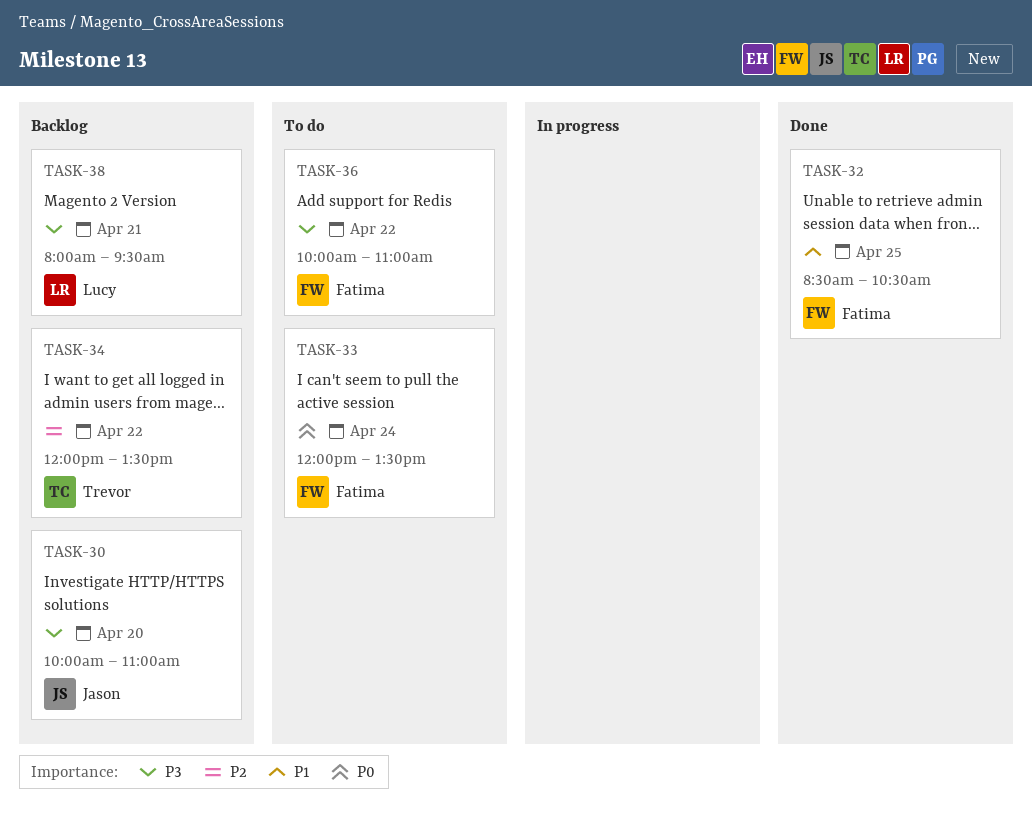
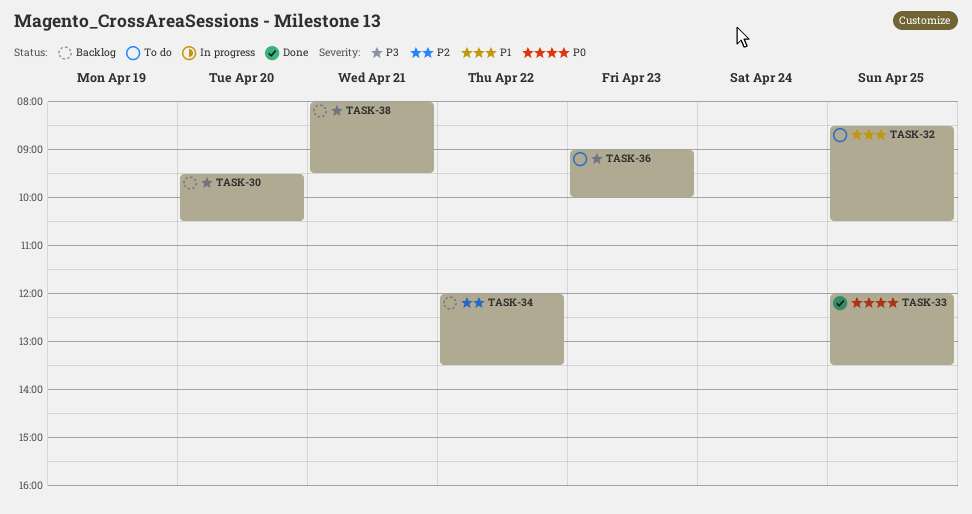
TASK-30, begins: 10:00 -> 09:30
TASK-30, ends: 11:00 -> 10:30
TASK-32, status: Done -> To do
TASK-33, status: To do -> Done
TASK-33, day: Apr 24 -> Apr 25
TASK-36, day: Apr 22 -> Apr 23
TASK-36, begins: 10:00 -> 09:00
TASK-36, ends: 11:00 -> 10:00

